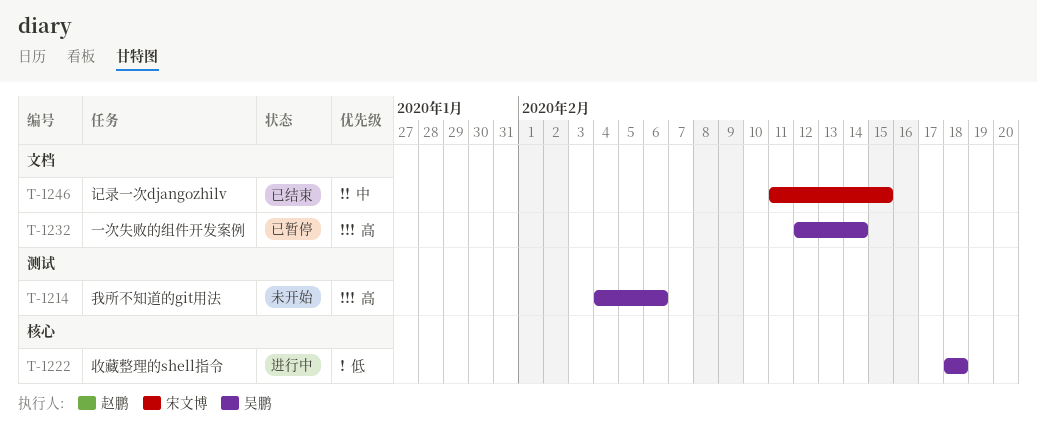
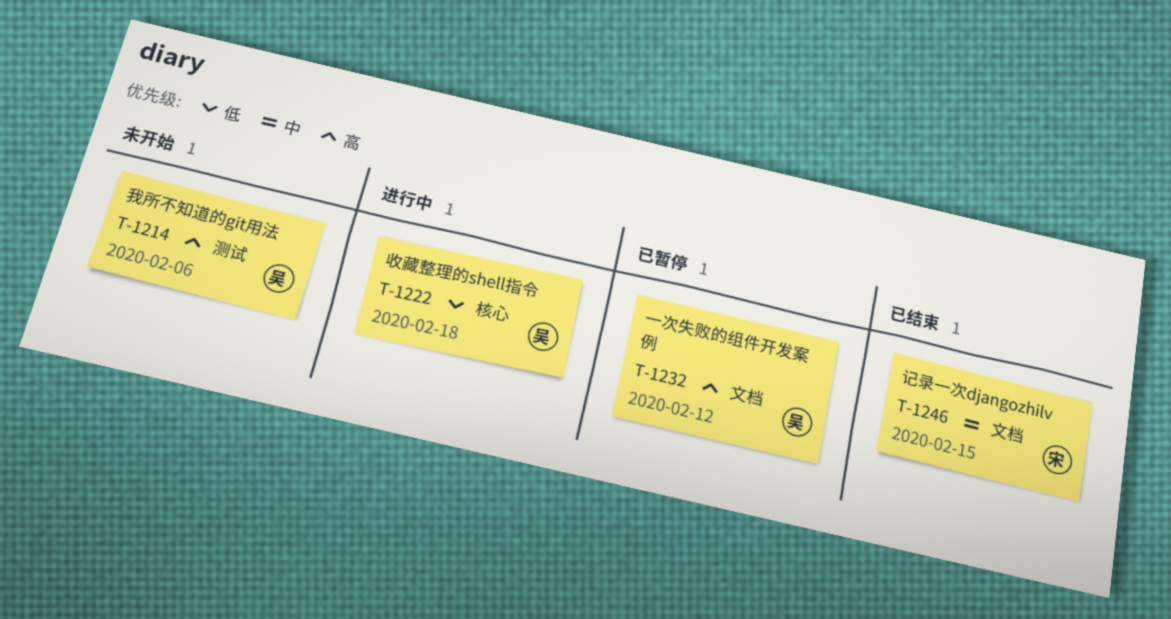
T-1232, due: Feb 14 -> Feb 12

